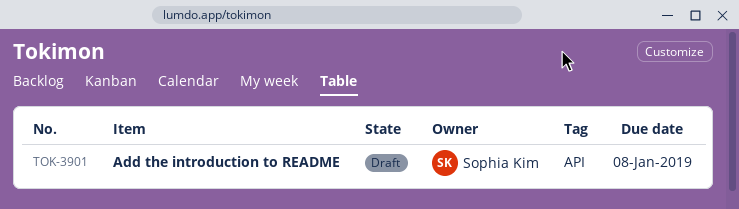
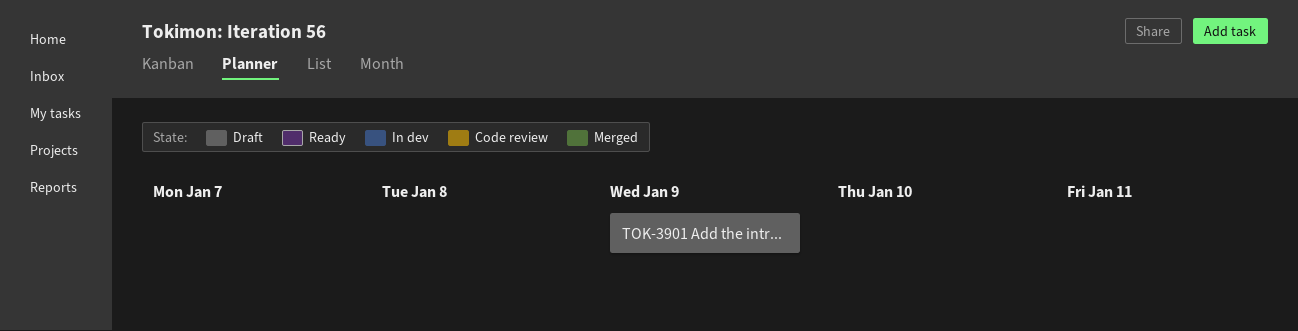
TOK-3901, due: Jan 8 -> Jan 9

